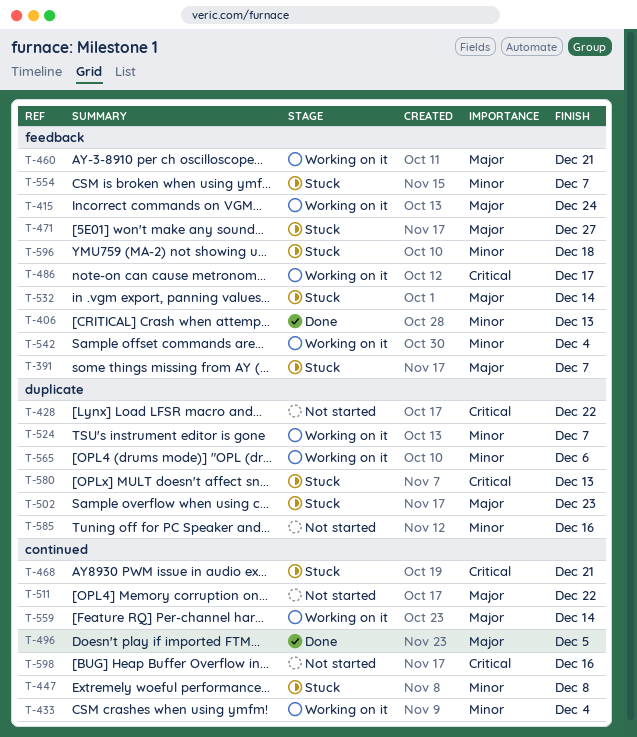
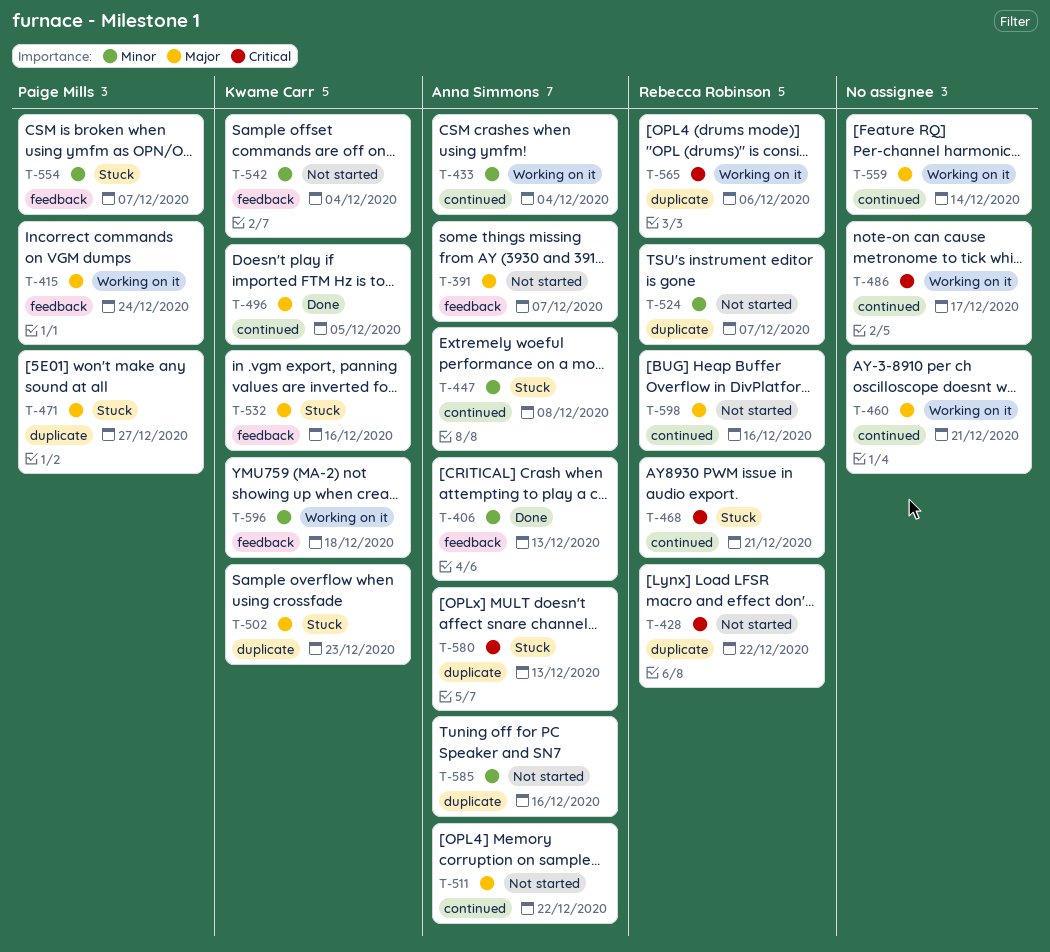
T-391, status: Stuck -> Not started
T-460, label: feedback -> continued
T-471, label: feedback -> duplicate
T-486, label: feedback -> continued
T-524, status: Working on it -> Not started
T-532, due: Dec 14 -> Dec 16
T-542, status: Working on it -> Not started
T-565, priority: Minor -> Critical
T-596, status: Stuck -> Working on it
T-598, priority: Critical -> Major

